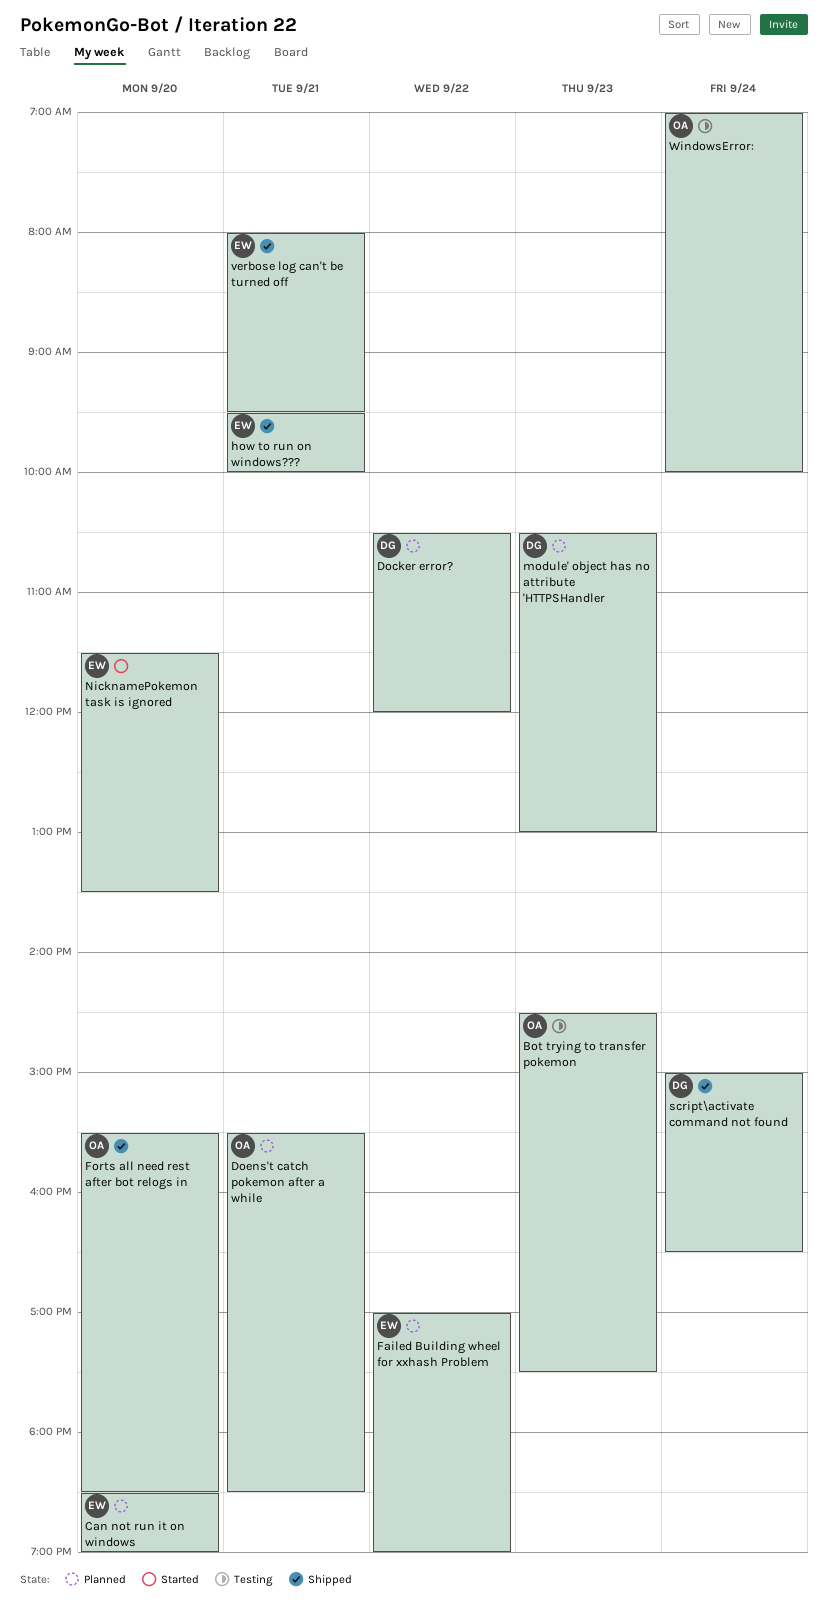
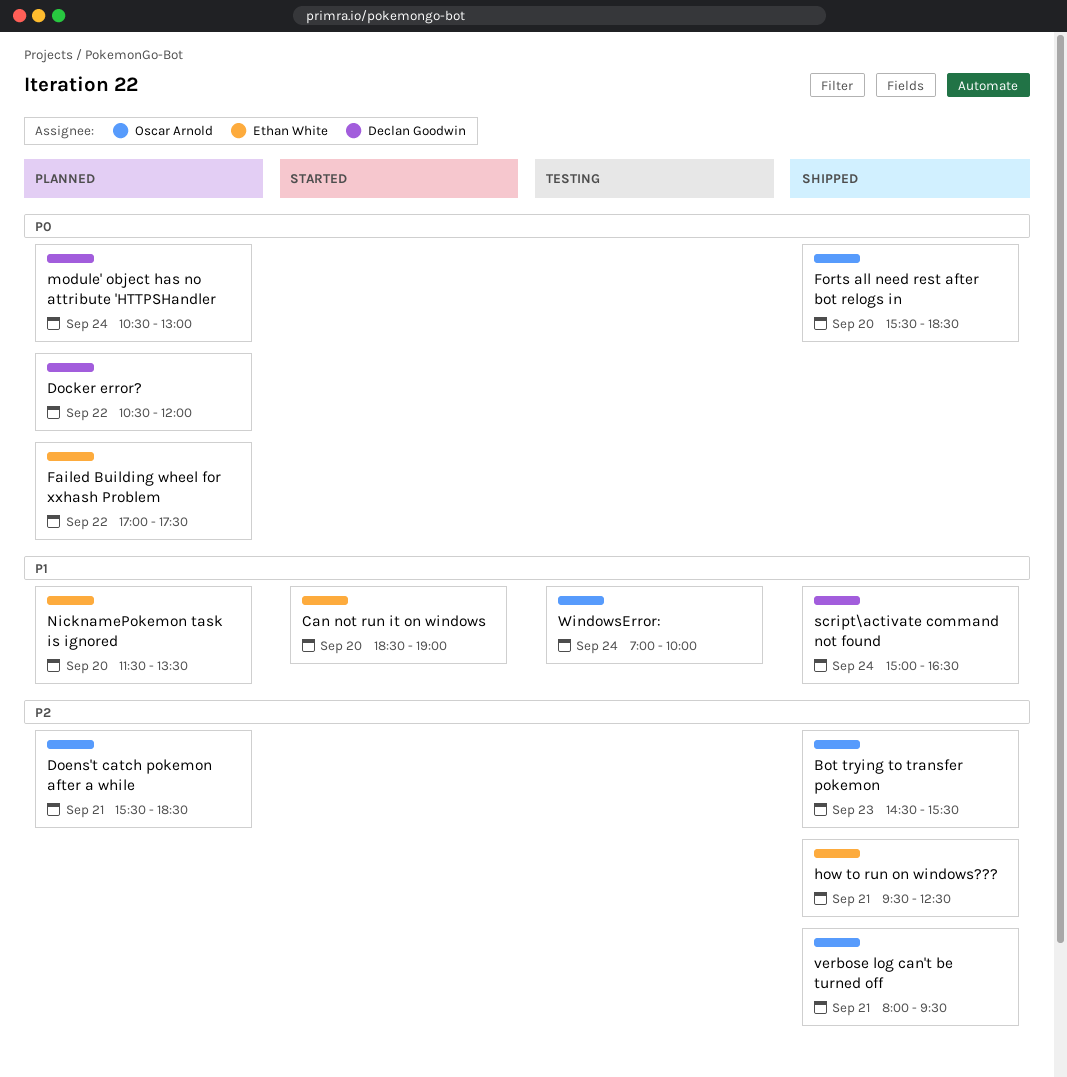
Bot trying to transfer pokemon, status: Testing -> Shipped
Bot trying to transfer pokemon, ends: 17:30 -> 15:30
Can not run it on windows, status: Planned -> Started
Failed Building wheel for xxhash Problem, ends: 19:00 -> 17:30
how to run on windows???, ends: 10:00 -> 12:30
module' object has no attribute 'HTTPSHandler, day: Sep 23 -> Sep 24
NicknamePokemon task is ignored, status: Started -> Planned
verbose log can't be turned off, owner: Ethan White -> Oscar Arnold

